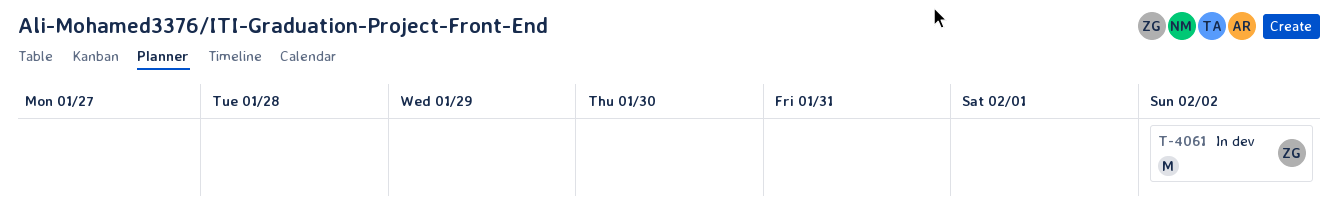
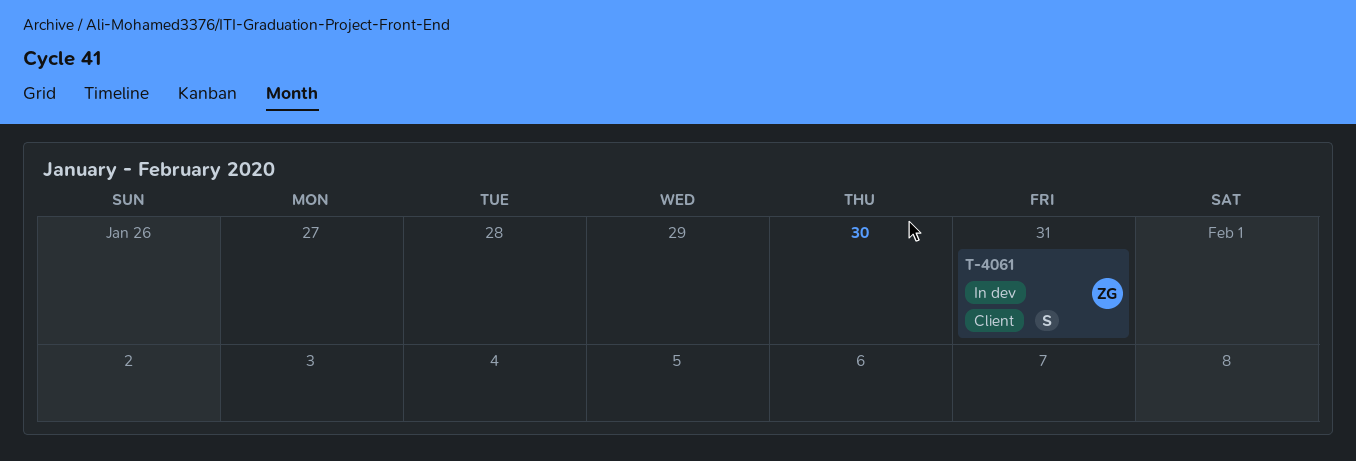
T-4061, estimate: M -> S
T-4061, due: Feb 2 -> Jan 31

